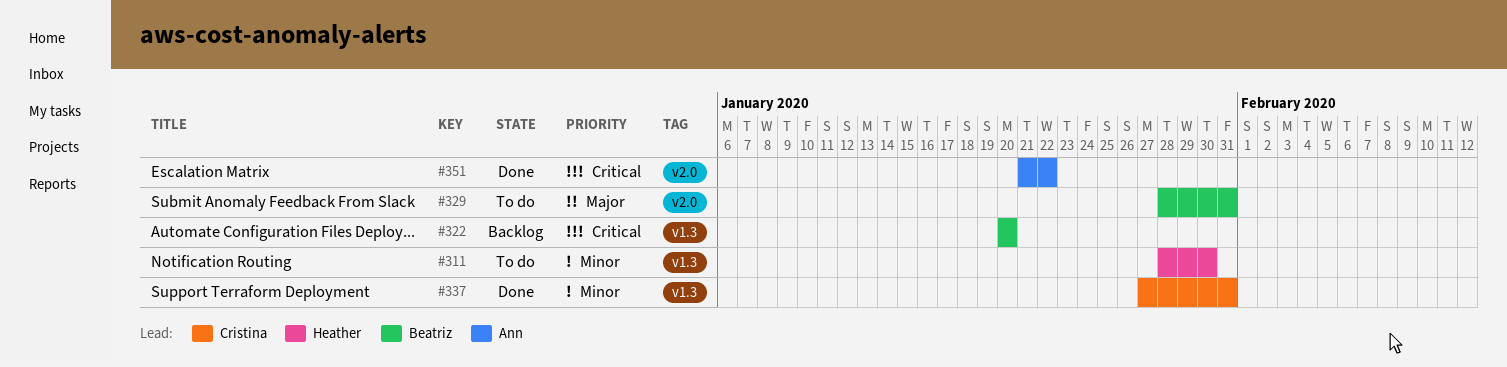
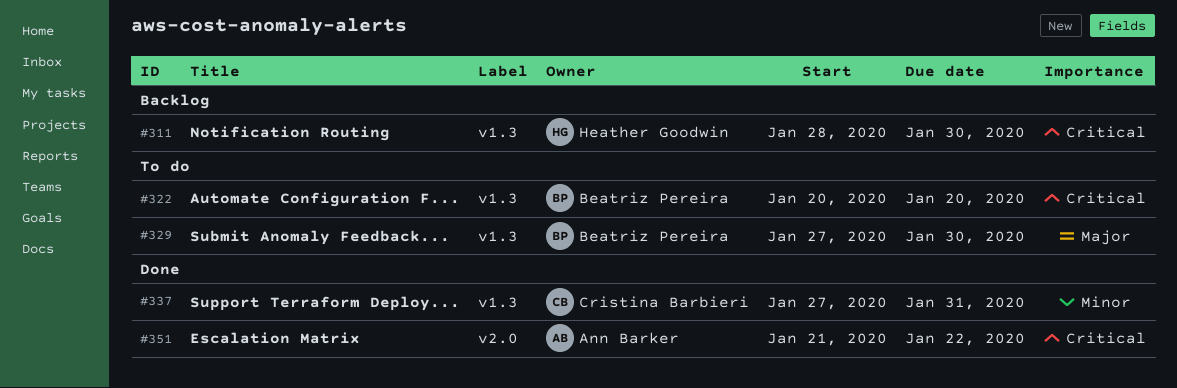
#311, status: To do -> Backlog
#311, priority: Minor -> Critical
#322, status: Backlog -> To do
#329, label: v2.0 -> v1.3
#329, start: Jan 28 -> Jan 27
#329, due: Jan 31 -> Jan 30

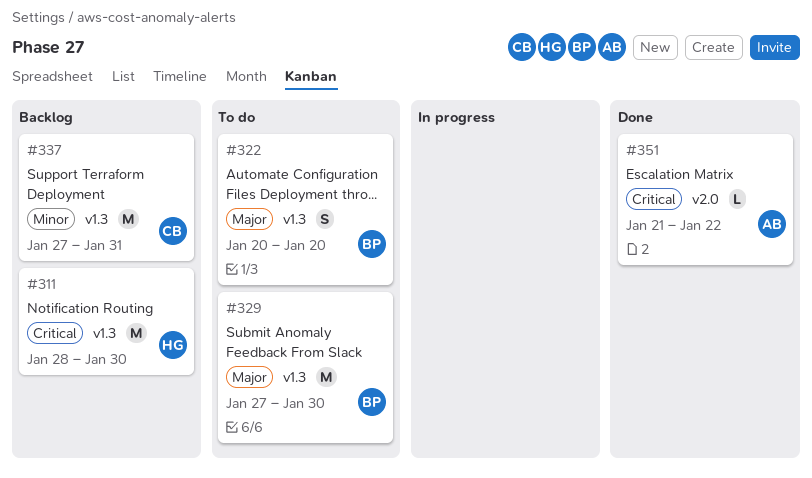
#322, priority: Critical -> Major
#337, status: Done -> Backlog

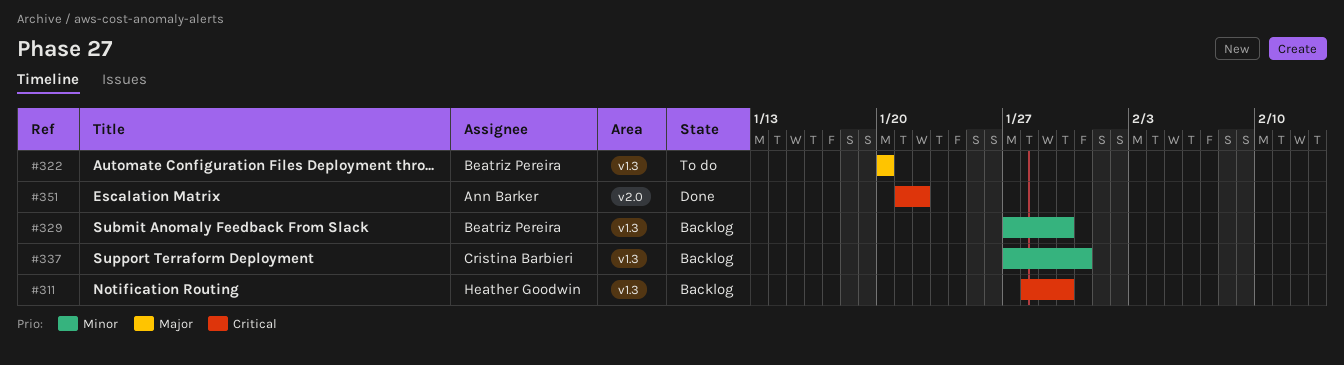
#329, status: To do -> Backlog
#329, priority: Major -> Minor

